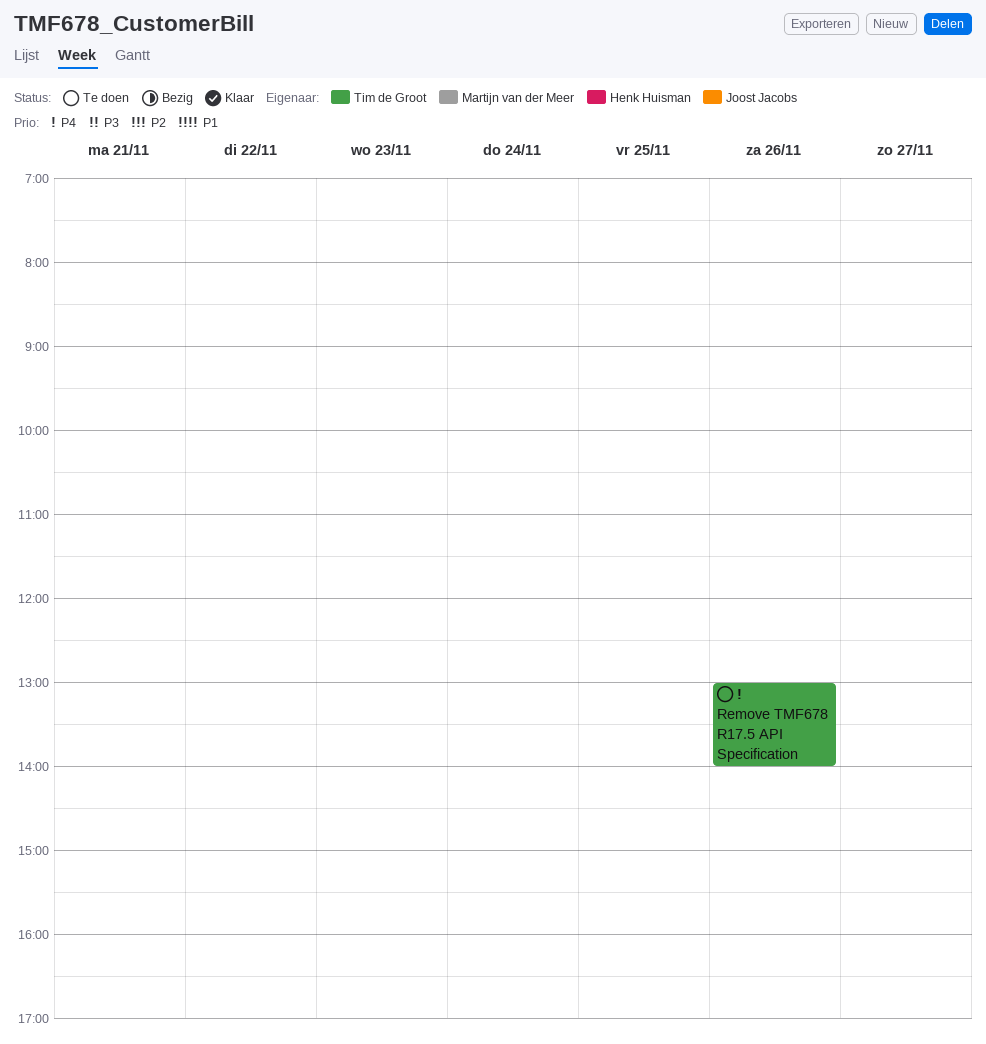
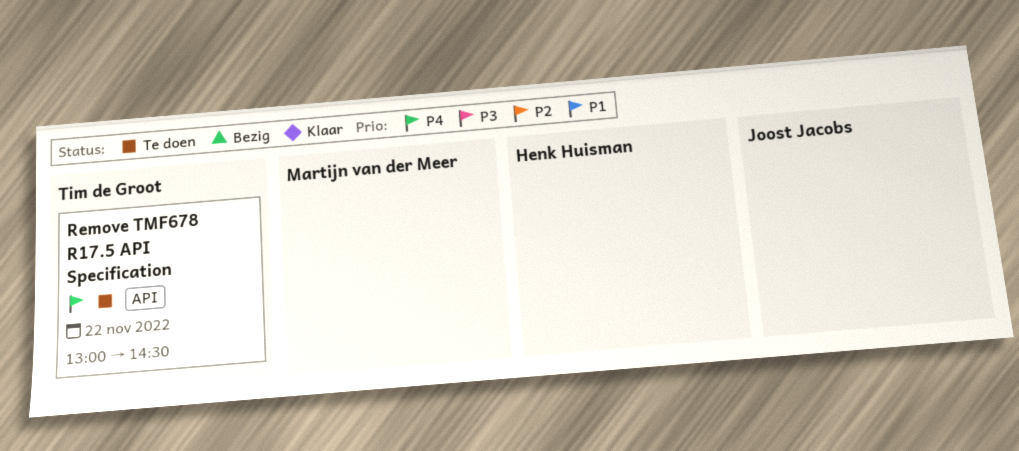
Remove TMF678 R17.5 API Specification, day: Nov 26 -> Nov 22
Remove TMF678 R17.5 API Specification, ends: 14:00 -> 14:30

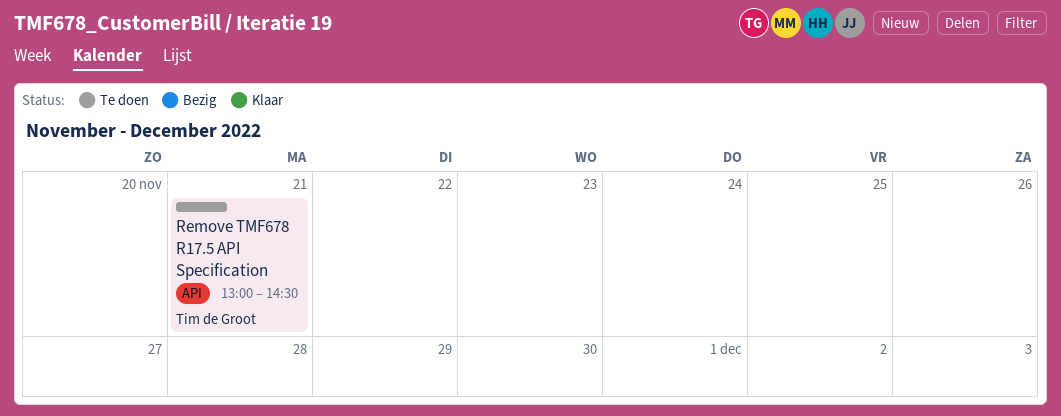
Remove TMF678 R17.5 API Specification, day: Nov 22 -> Nov 21

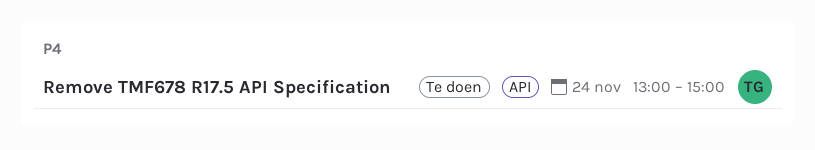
Remove TMF678 R17.5 API Specification, day: Nov 21 -> Nov 24
Remove TMF678 R17.5 API Specification, ends: 14:30 -> 15:00

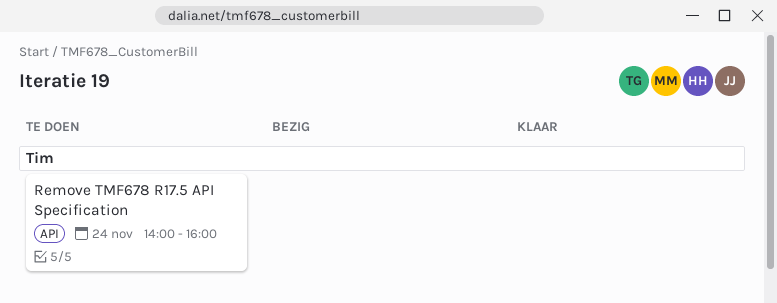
Remove TMF678 R17.5 API Specification, begins: 13:00 -> 14:00
Remove TMF678 R17.5 API Specification, ends: 15:00 -> 16:00

